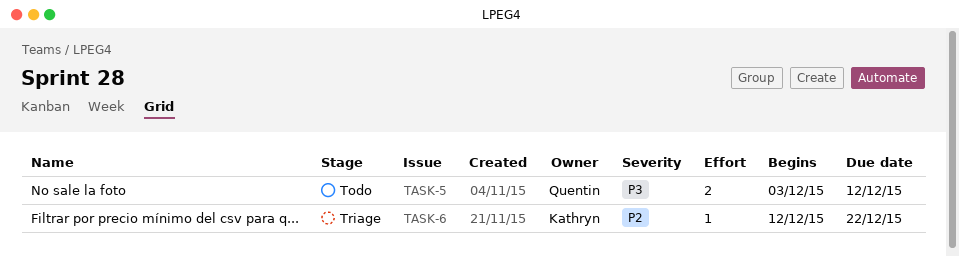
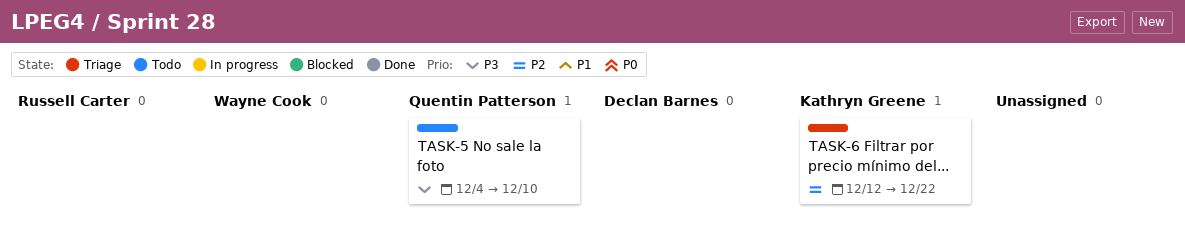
TASK-5, start: Dec 3 -> Dec 4
TASK-5, due: Dec 12 -> Dec 10

